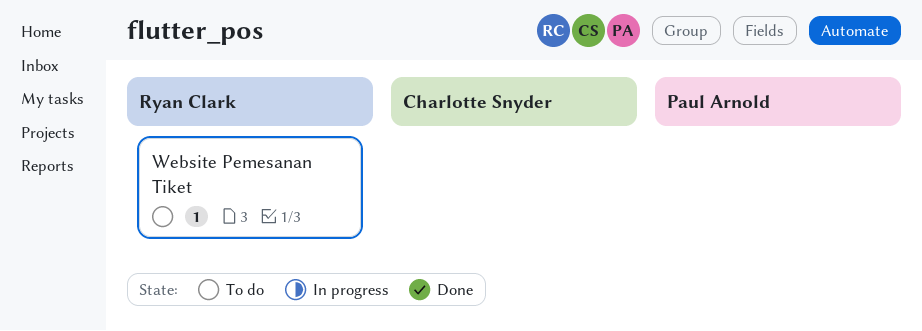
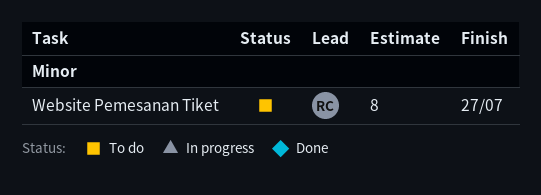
Website Pemesanan Tiket, estimate: 1 -> 8

